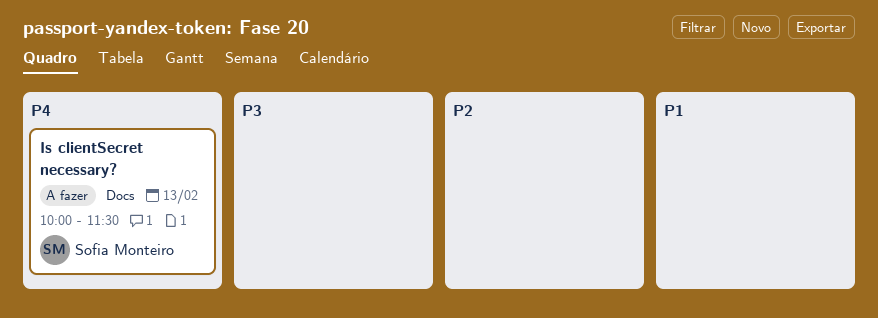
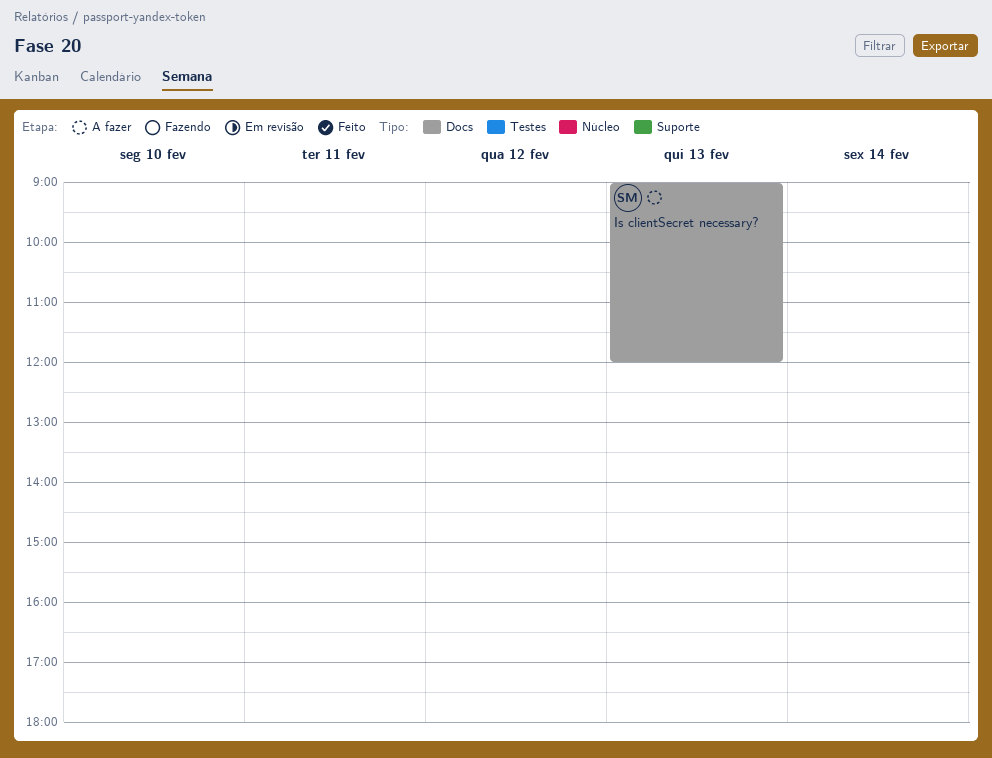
Is clientSecret necessary?, begins: 10:00 -> 09:00
Is clientSecret necessary?, ends: 11:30 -> 12:00

